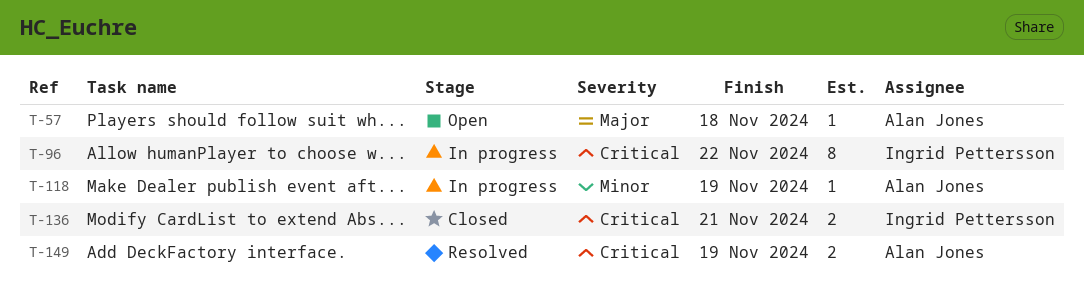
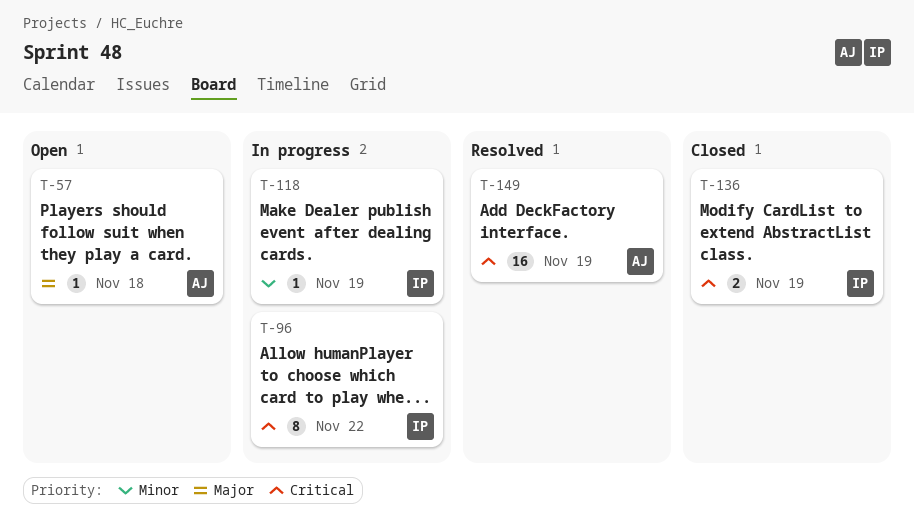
T-118, owner: Alan Jones -> Ingrid Pettersson
T-136, due: Nov 21 -> Nov 19
T-149, estimate: 2 -> 16

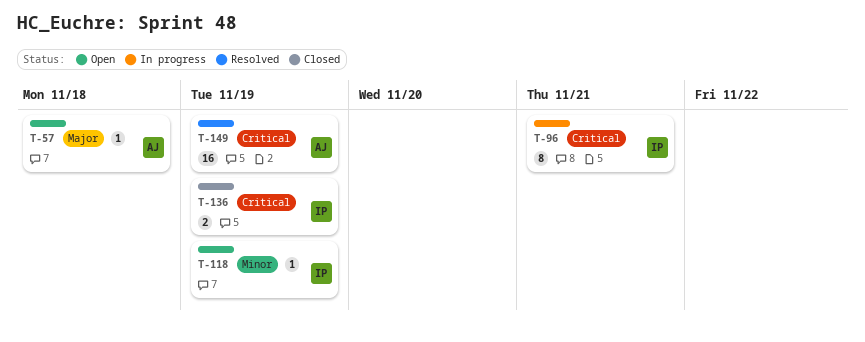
T-96, due: Nov 22 -> Nov 21
T-118, status: In progress -> Open

